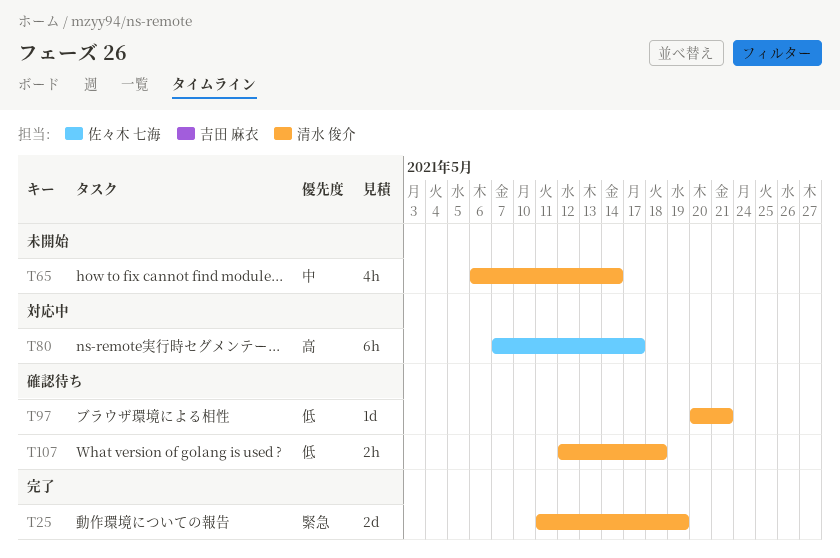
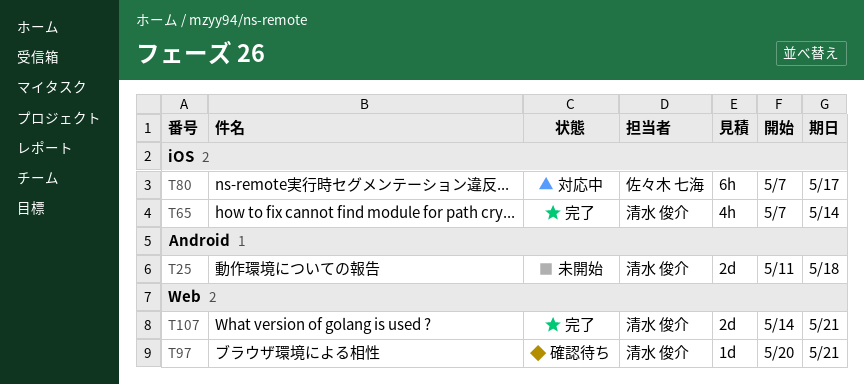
T25, status: 完了 -> 未開始
T25, due: May 19 -> May 18
T65, status: 未開始 -> 完了
T65, start: May 6 -> May 7
T107, status: 確認待ち -> 完了
T107, estimate: 2h -> 2d
T107, start: May 12 -> May 14
T107, due: May 18 -> May 21

